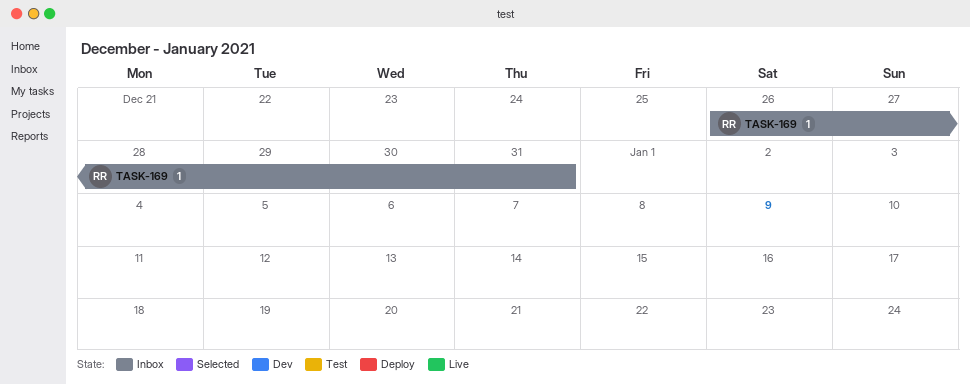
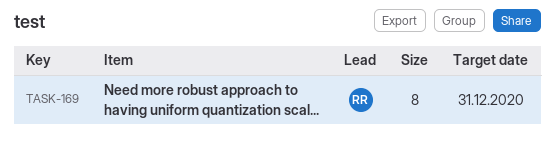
TASK-169, estimate: 1 -> 8

